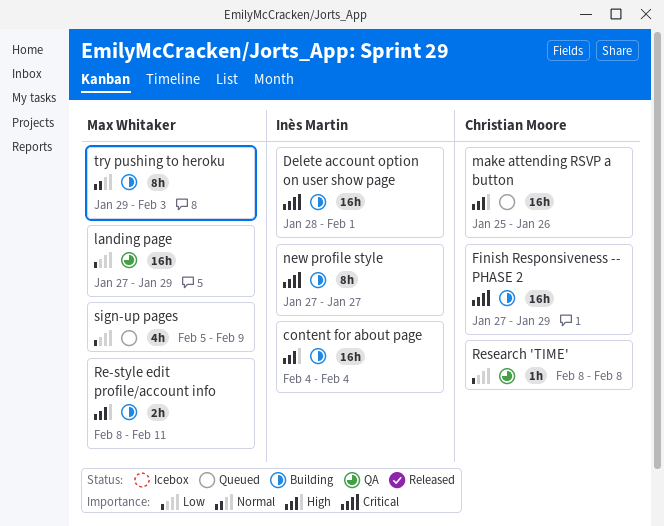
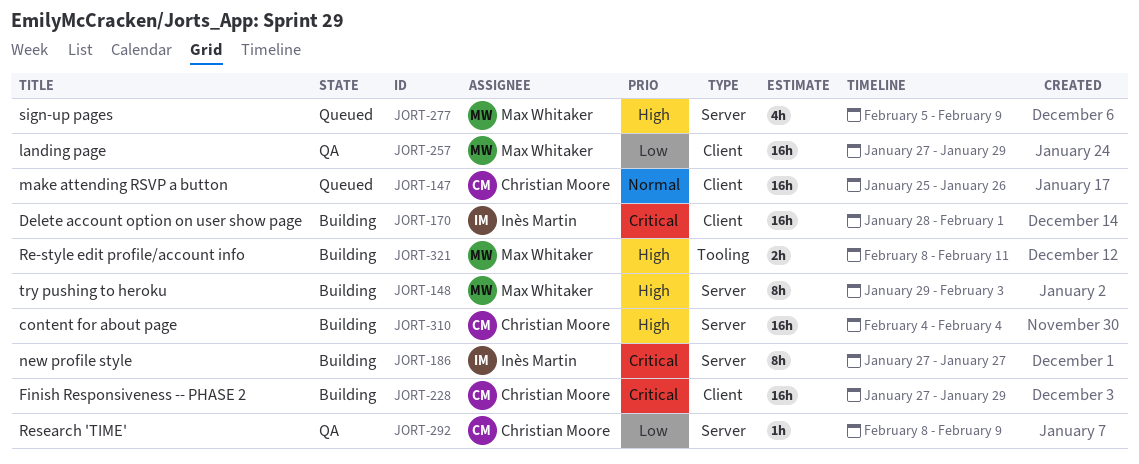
content for about page, owner: Inès Martin -> Christian Moore
make attending RSVP a button, priority: High -> Normal
Research 'TIME', due: Feb 8 -> Feb 9
sign-up pages, priority: Low -> High
try pushing to heroku, priority: Normal -> High

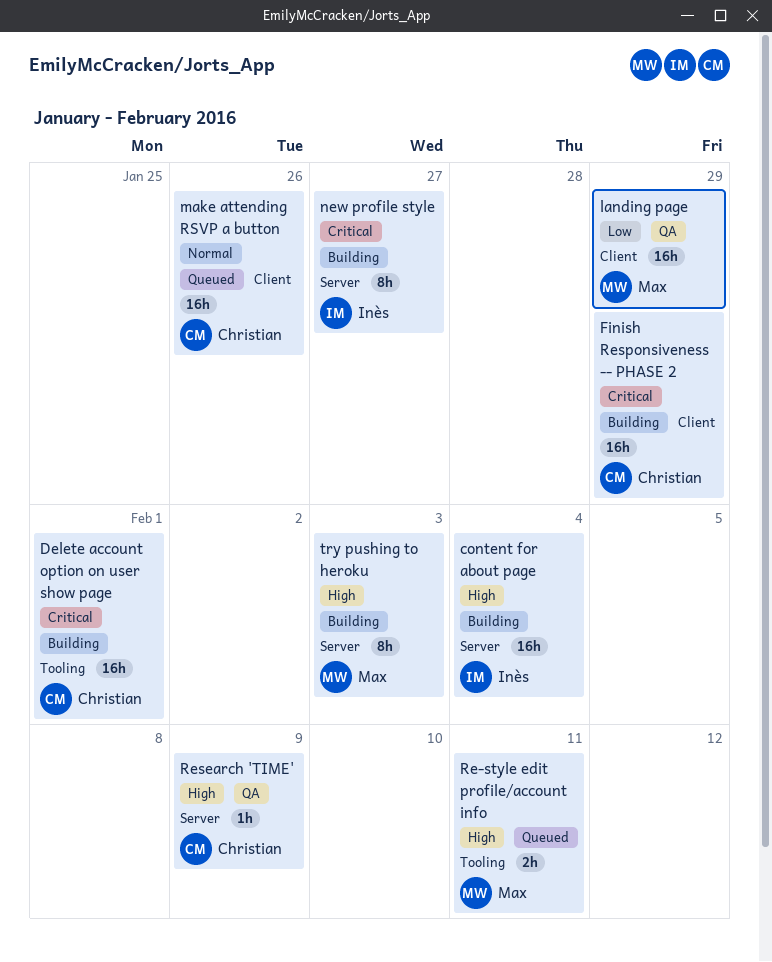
content for about page, owner: Christian Moore -> Inès Martin
Delete account option on user show page, owner: Inès Martin -> Christian Moore
Delete account option on user show page, label: Client -> Tooling
Re-style edit profile/account info, status: Building -> Queued
Research 'TIME', priority: Low -> High
sign-up pages: present -> none

